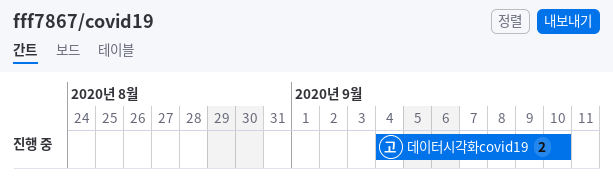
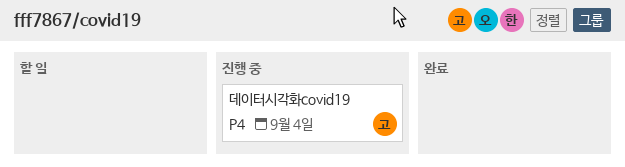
데이터시각화covid19, due: Sep 10 -> Sep 4

